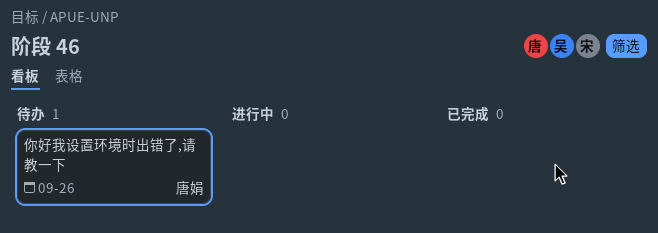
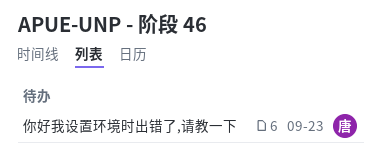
你好我设置环境时出错了,请教一下, due: Sep 26 -> Sep 23

